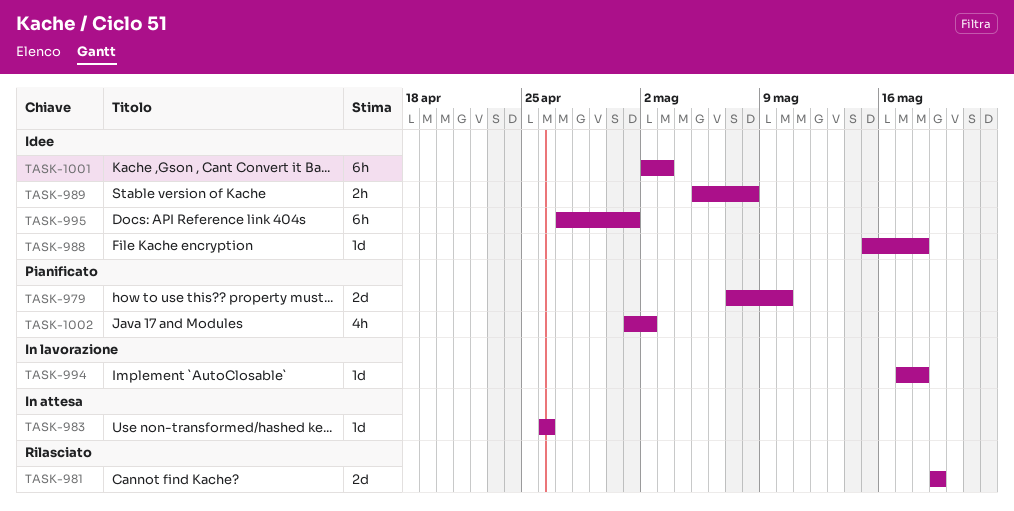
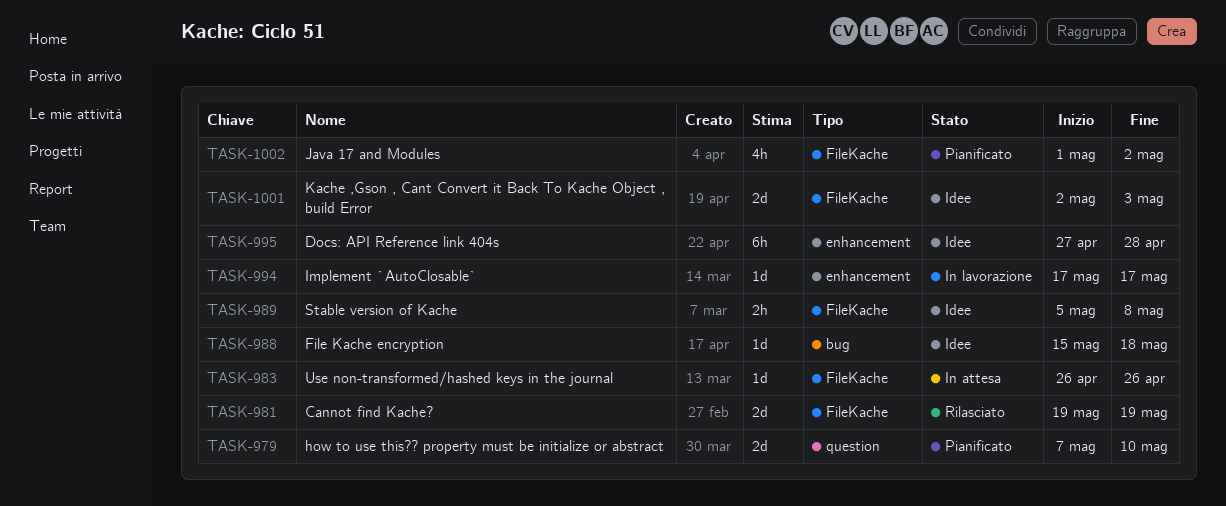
TASK-994, due: May 18 -> May 17
TASK-995, due: May 1 -> Apr 28
TASK-1001, estimate: 6h -> 2d

